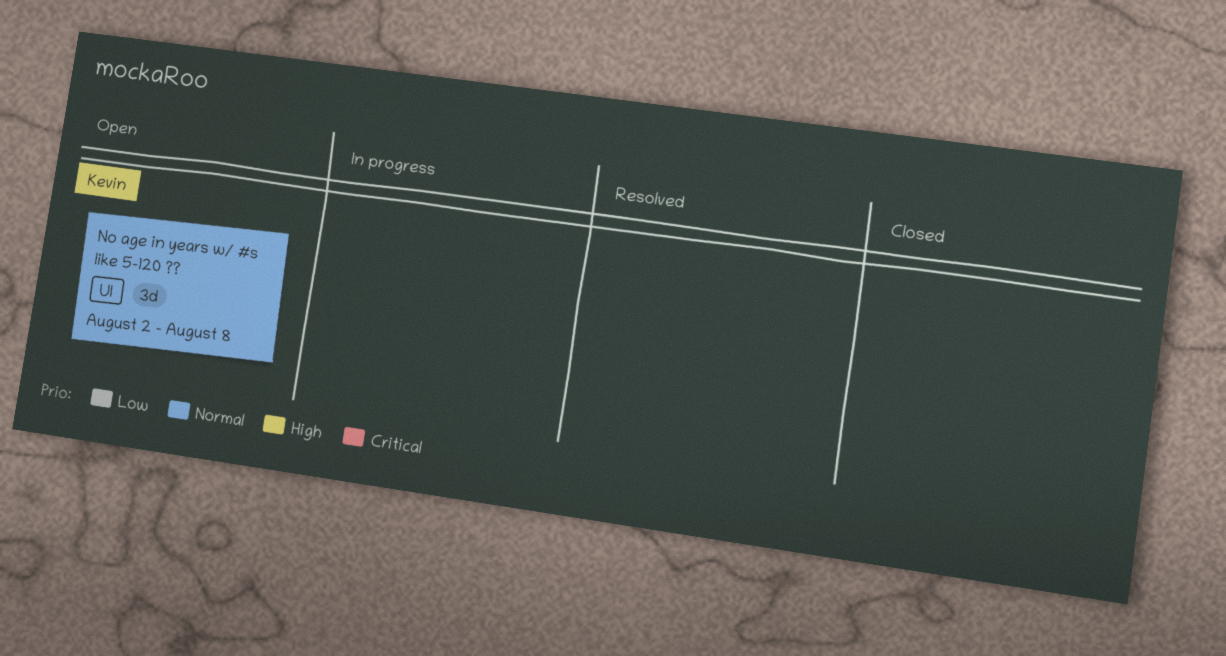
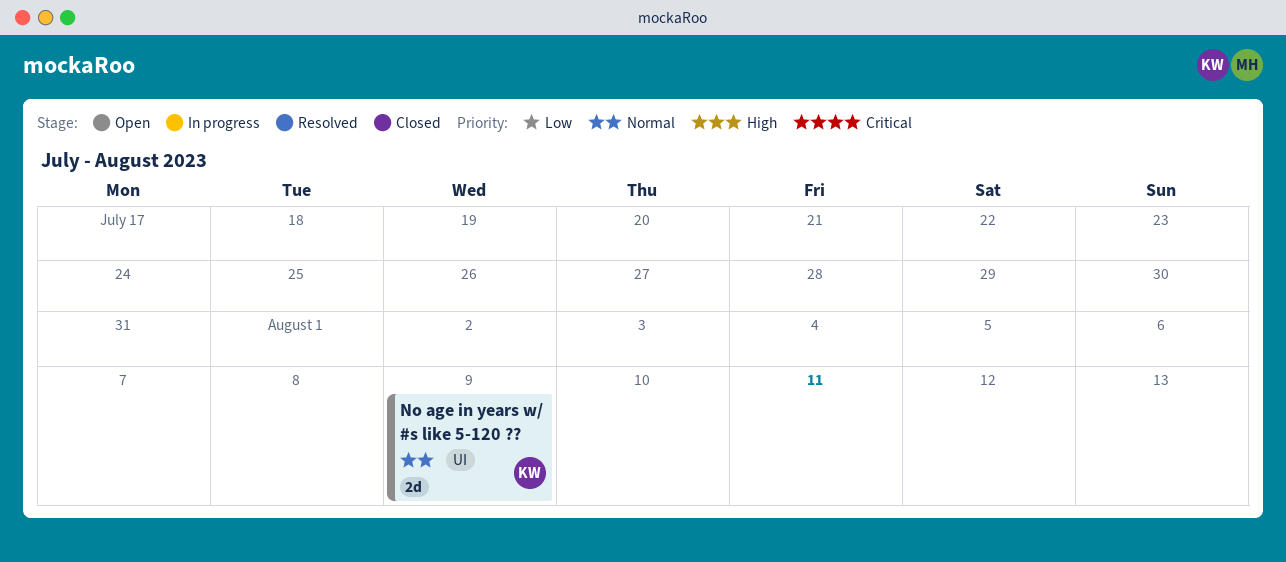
No age in years w/ #s like 5-120 ??, estimate: 3d -> 2d
No age in years w/ #s like 5-120 ??, due: Aug 8 -> Aug 9

